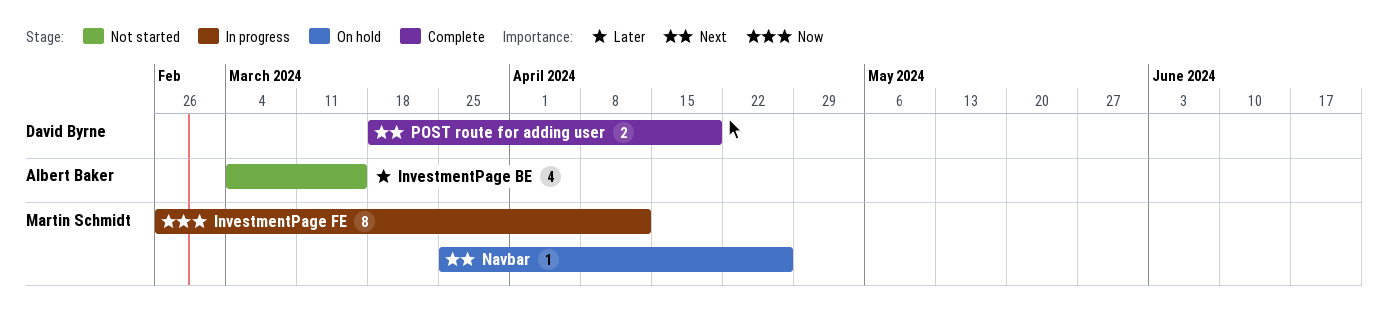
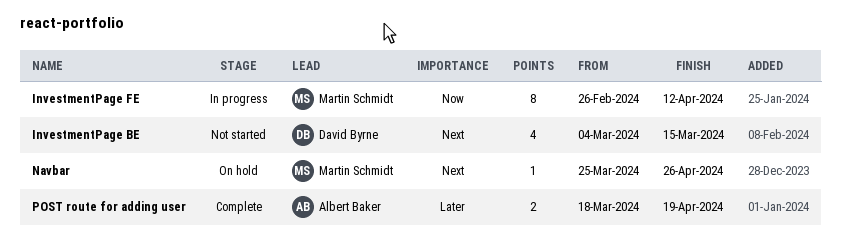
InvestmentPage BE, owner: Albert Baker -> David Byrne
InvestmentPage BE, priority: Later -> Next
POST route for adding user, owner: David Byrne -> Albert Baker
POST route for adding user, priority: Next -> Later

